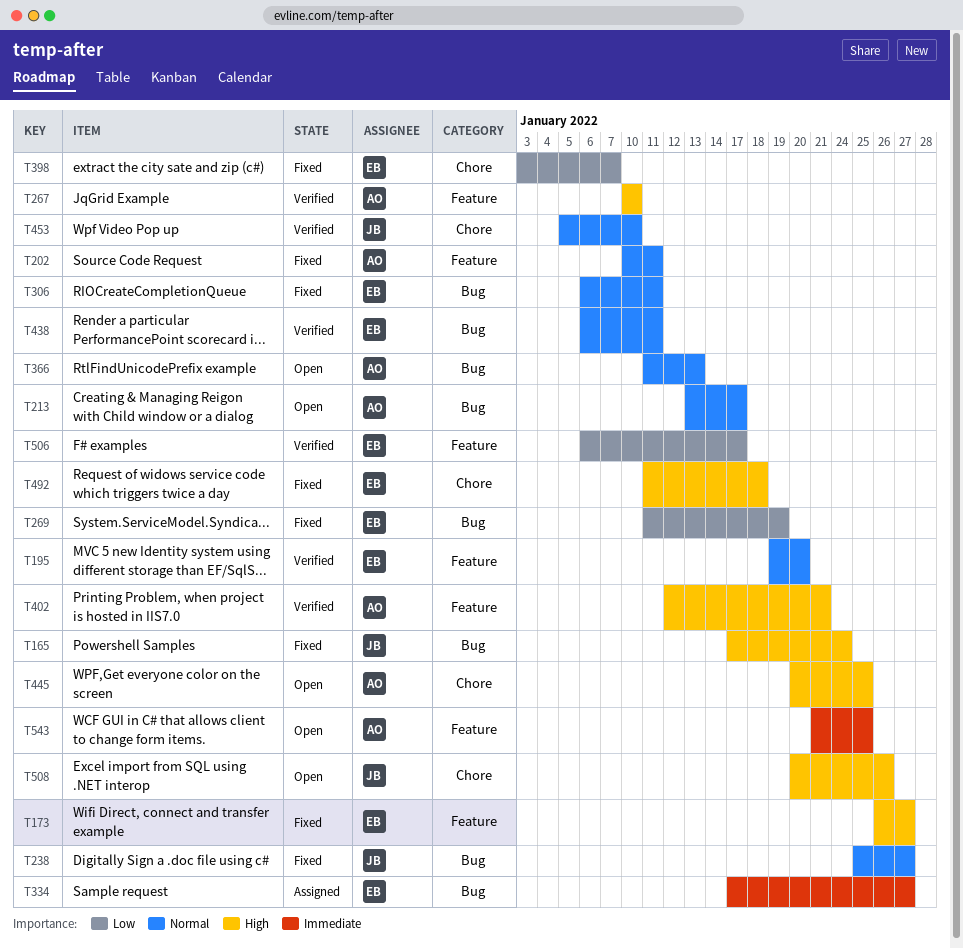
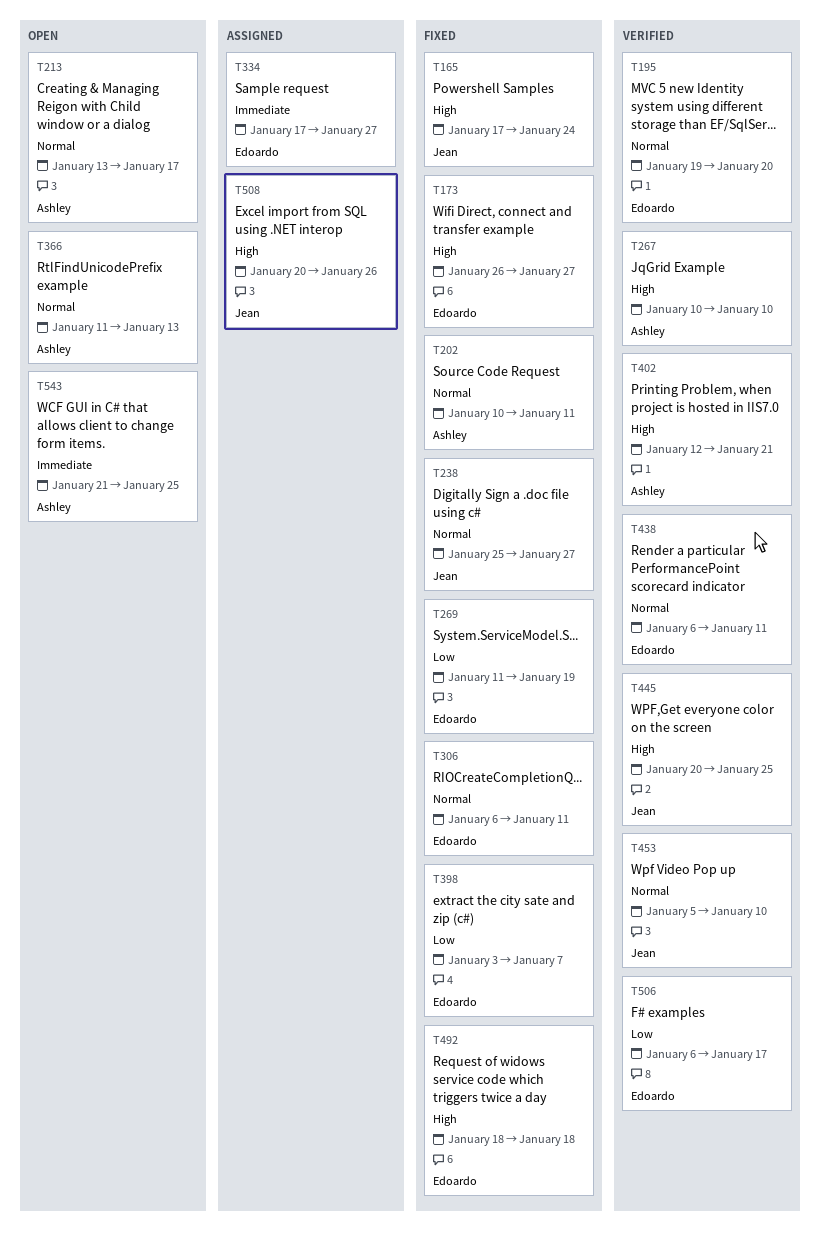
T445, status: Open -> Verified
T445, owner: Ashley -> Jean
T492, start: Jan 11 -> Jan 18
T508, status: Open -> Assigned

